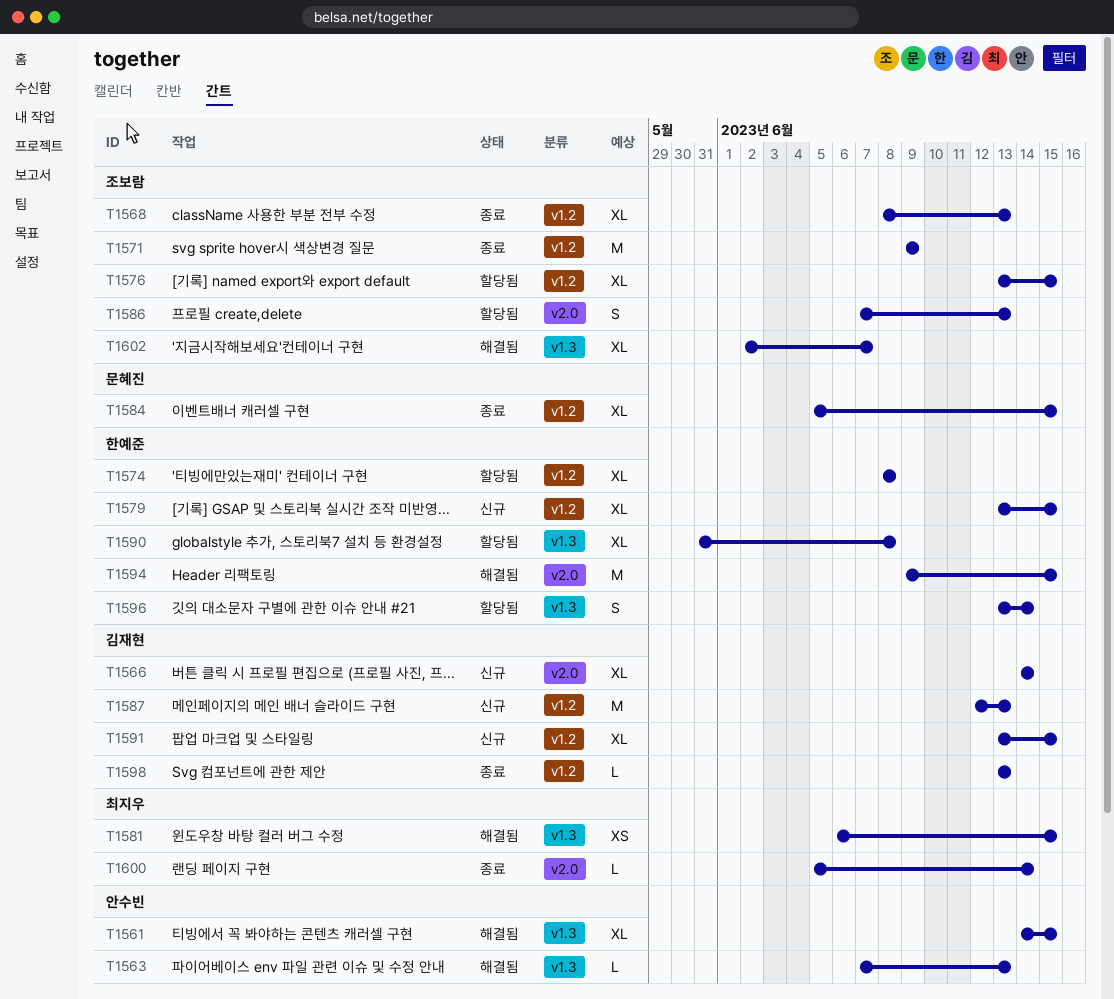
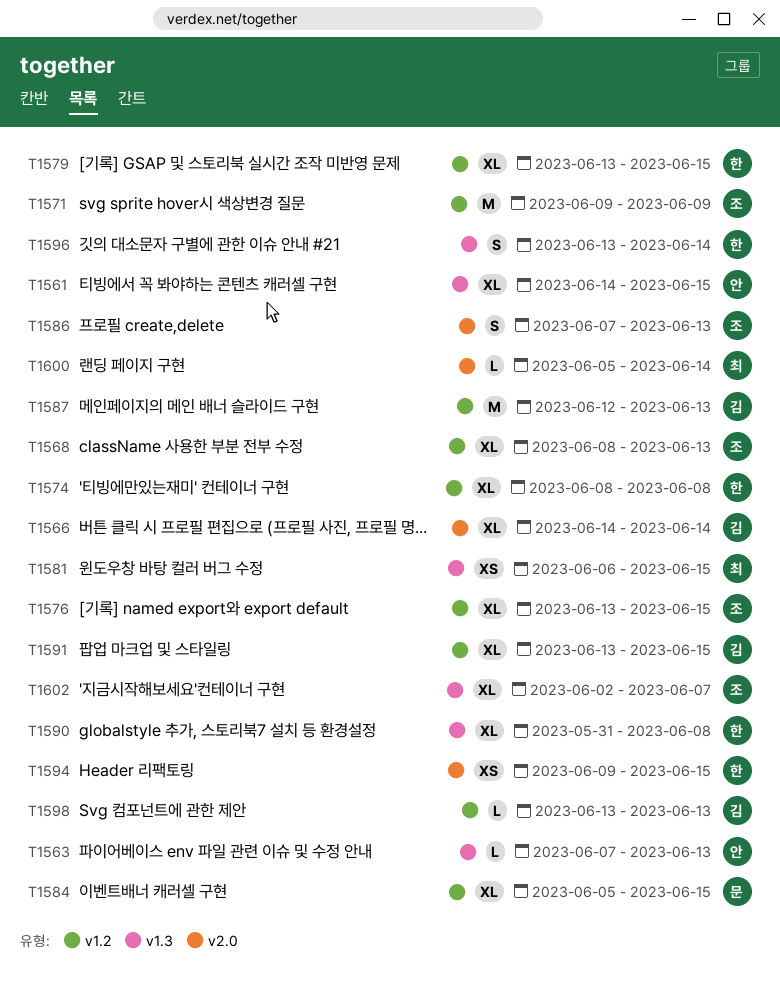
T1594, estimate: M -> XS

